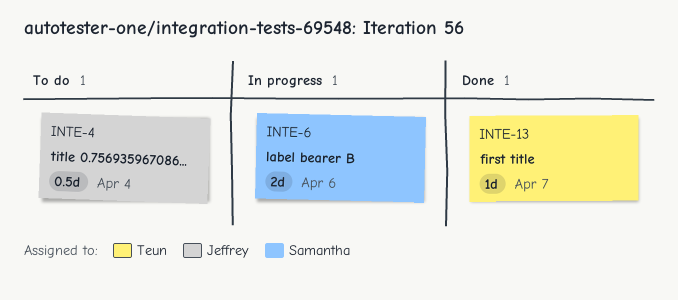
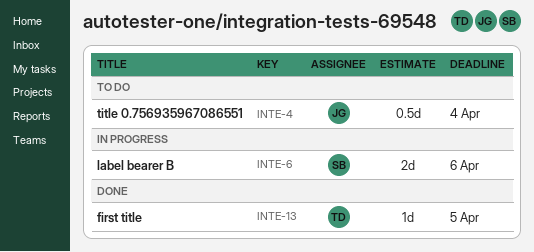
INTE-13, due: Apr 7 -> Apr 5

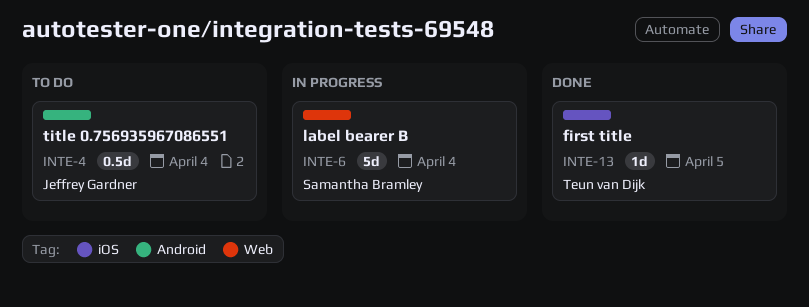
INTE-6, estimate: 2d -> 5d
INTE-6, due: Apr 6 -> Apr 4

